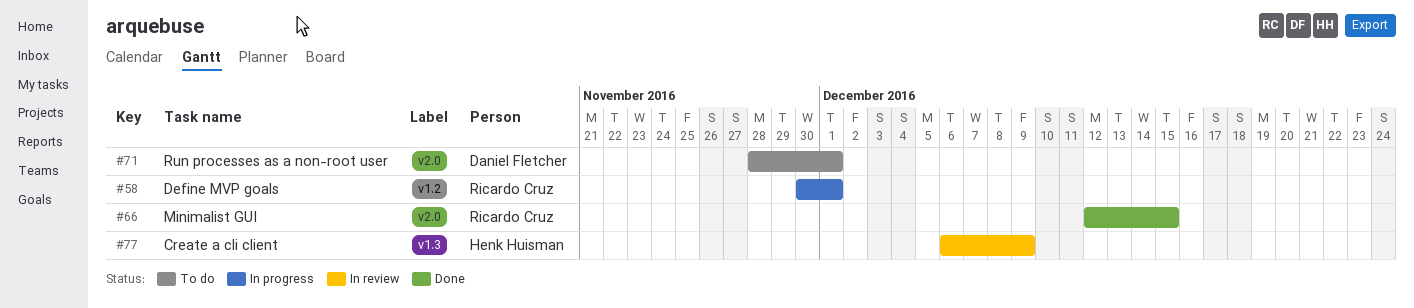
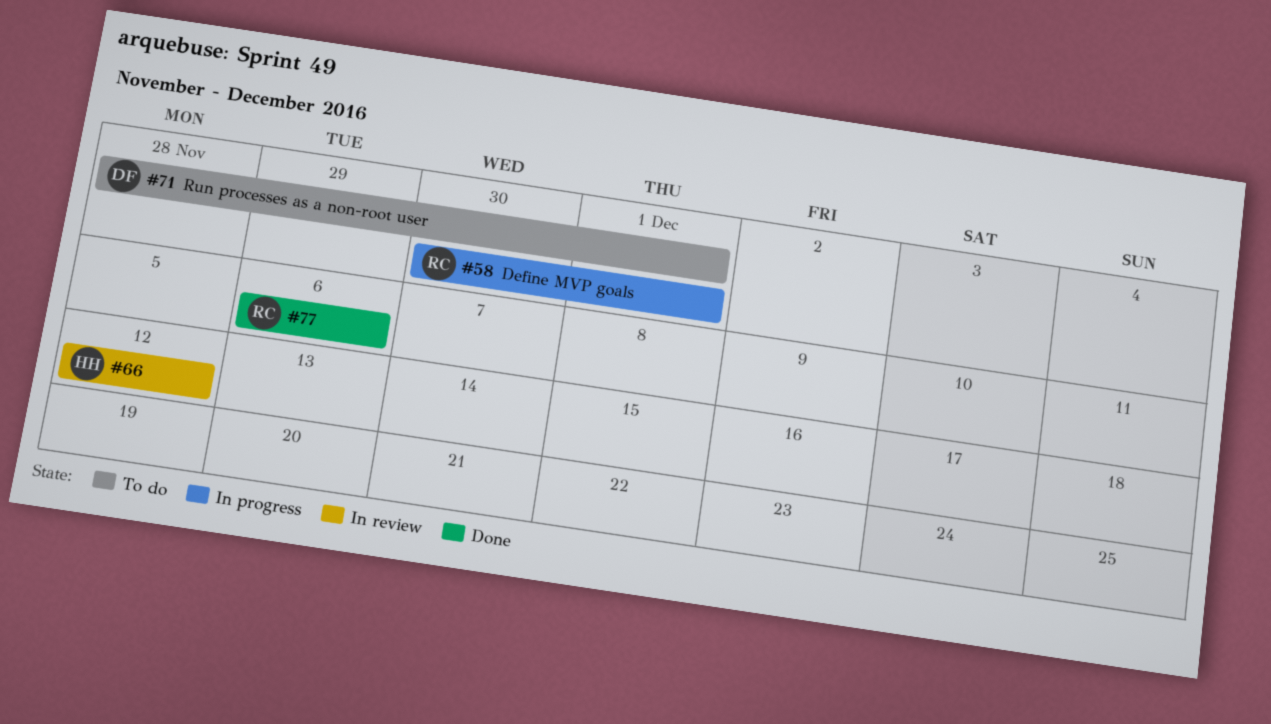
#66, status: Done -> In review
#66, owner: Ricardo Cruz -> Henk Huisman
#66, due: Dec 15 -> Dec 12
#77, status: In review -> Done
#77, owner: Henk Huisman -> Ricardo Cruz
#77, due: Dec 9 -> Dec 6

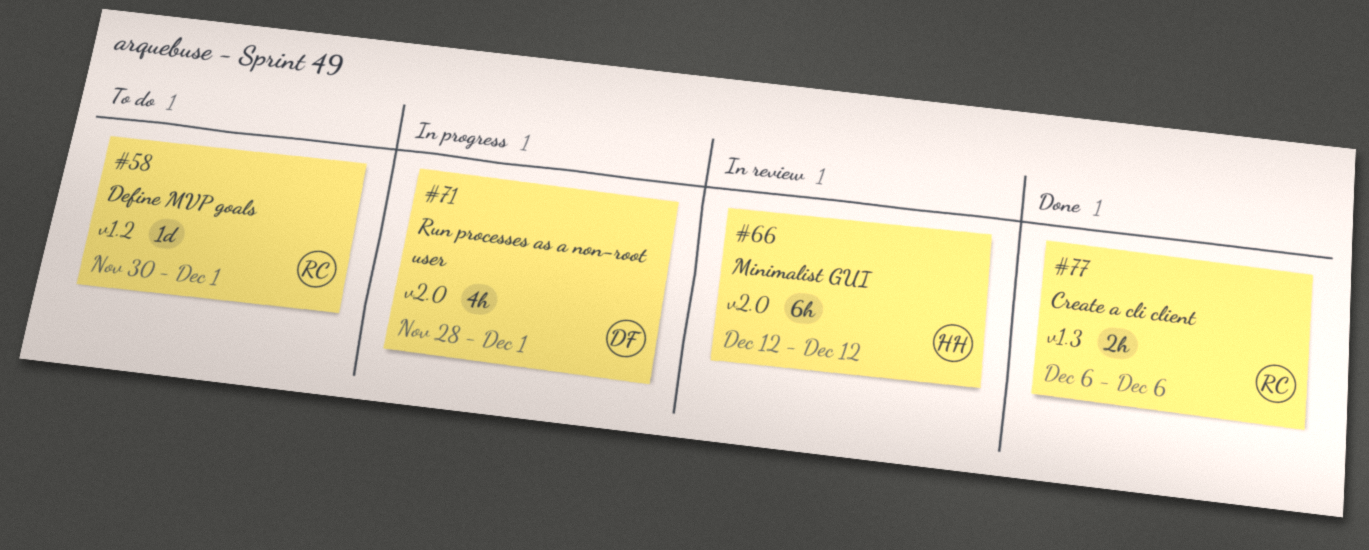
#58, status: In progress -> To do
#71, status: To do -> In progress

